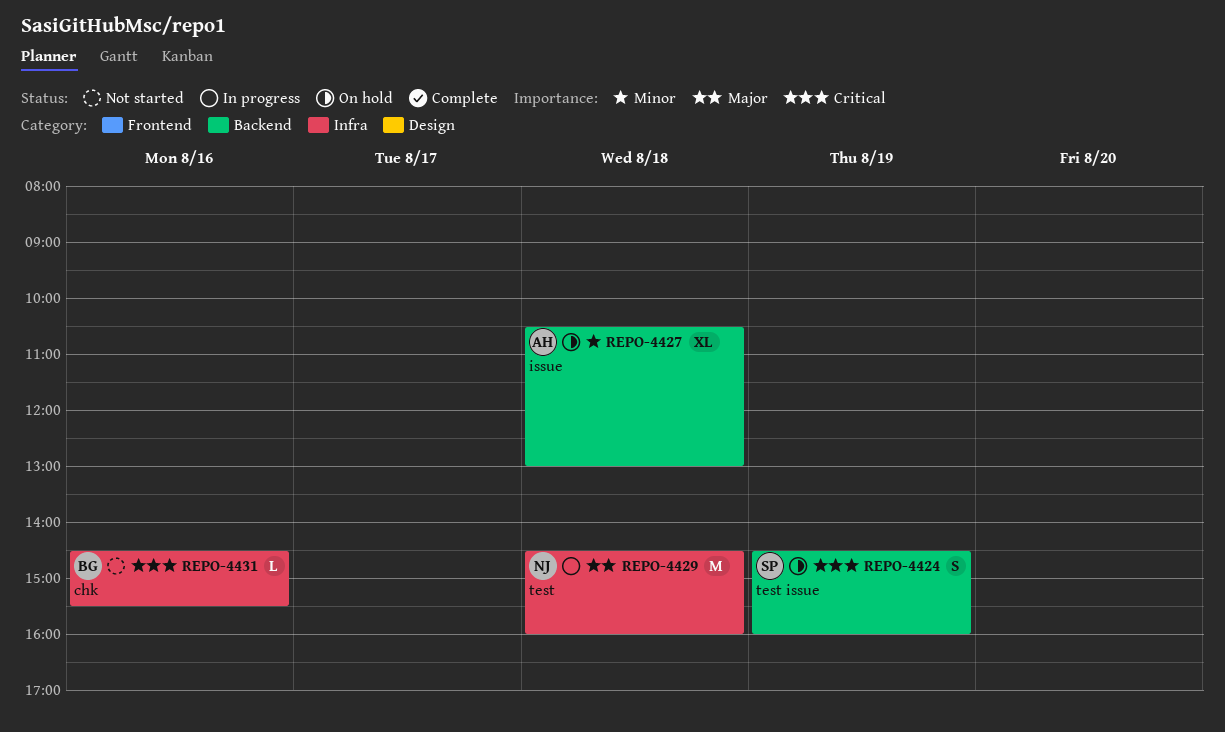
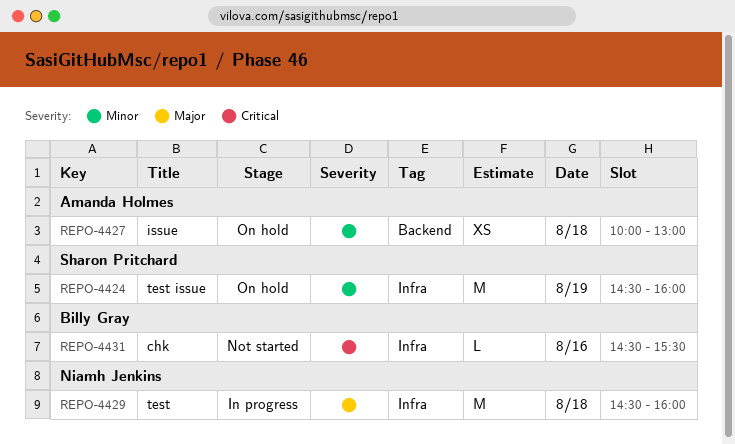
REPO-4424, priority: Critical -> Minor
REPO-4424, label: Backend -> Infra
REPO-4424, estimate: S -> M
REPO-4427, estimate: XL -> XS
REPO-4427, begins: 10:30 -> 10:00

